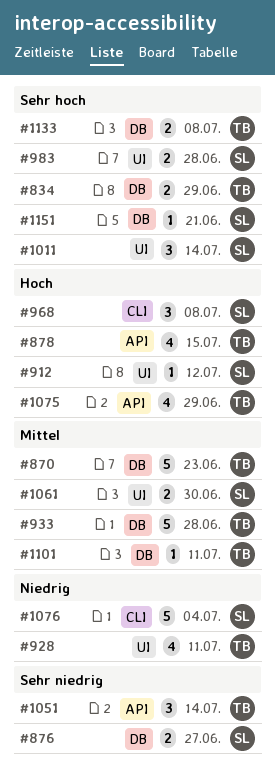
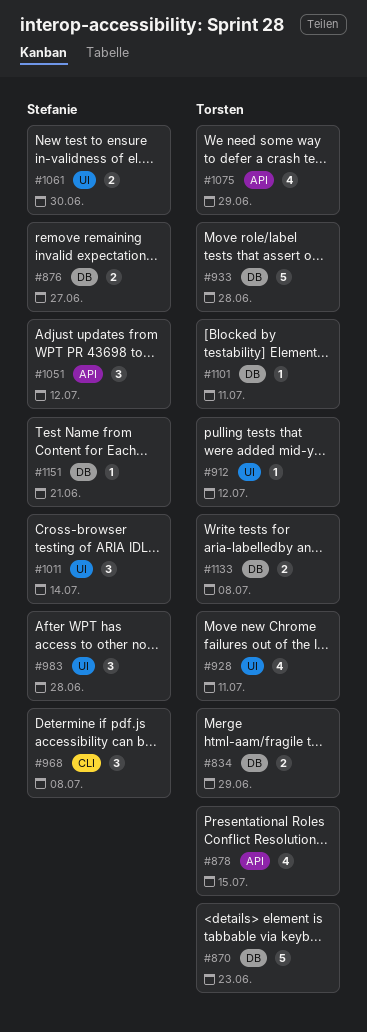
#912, owner: Stefanie -> Torsten
#983, estimate: 2 -> 3
#1051, owner: Torsten -> Stefanie
#1051, due: Jul 14 -> Jul 12
#1076: present -> none

